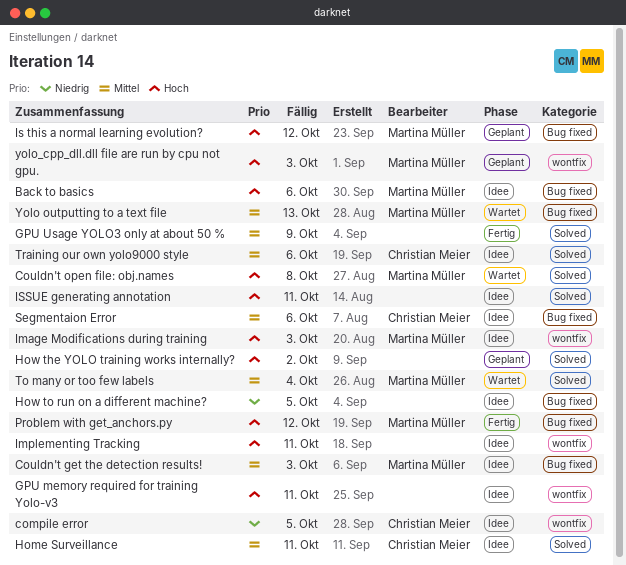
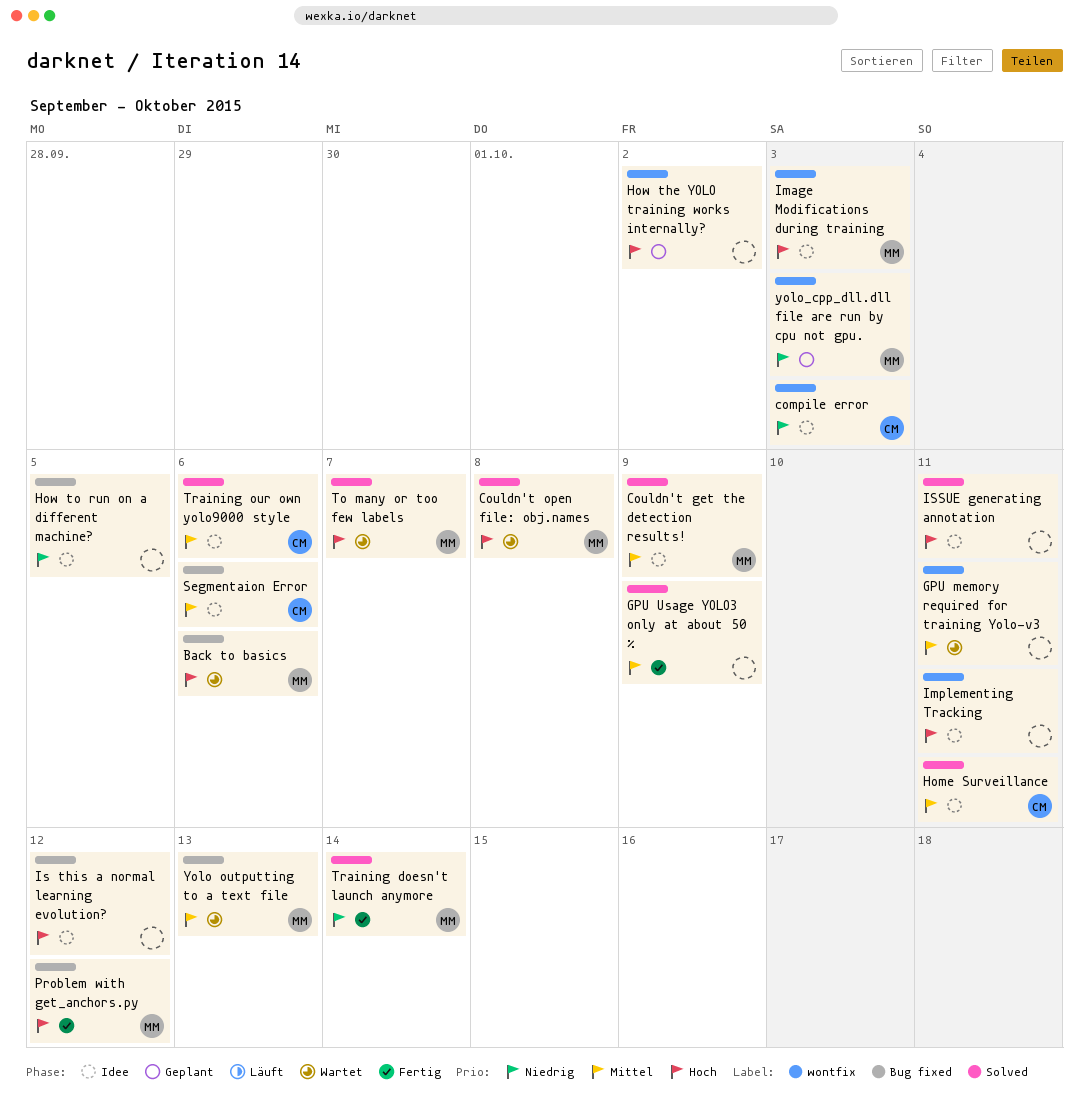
Back to basics, status: Idee -> Wartet
compile error, due: Oct 5 -> Oct 3
Couldn't get the detection results!, label: Bug fixed -> Solved
Couldn't get the detection results!, due: Oct 3 -> Oct 9
GPU memory required for training Yolo-v3, status: Idee -> Wartet
GPU memory required for training Yolo-v3, priority: Hoch -> Mittel
How the YOLO training works internally?, label: Solved -> wontfix
Is this a normal learning evolution?, status: Geplant -> Idee
Is this a normal learning evolution?, owner: Martina Müller -> none
To many or too few labels, priority: Mittel -> Hoch
To many or too few labels, due: Oct 4 -> Oct 7
Training doesn't launch anymore: none -> present
yolo_cpp_dll.dll file are run by cpu not gpu., priority: Hoch -> Niedrig

